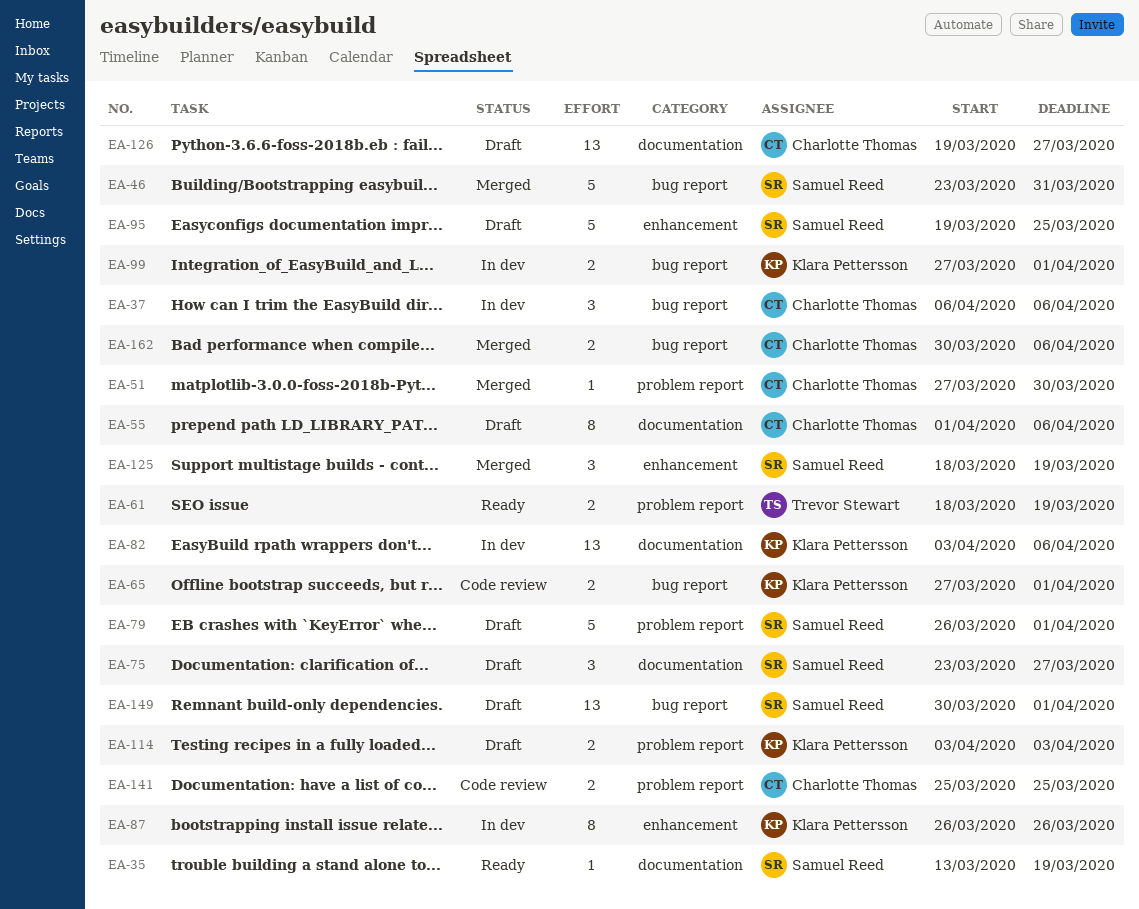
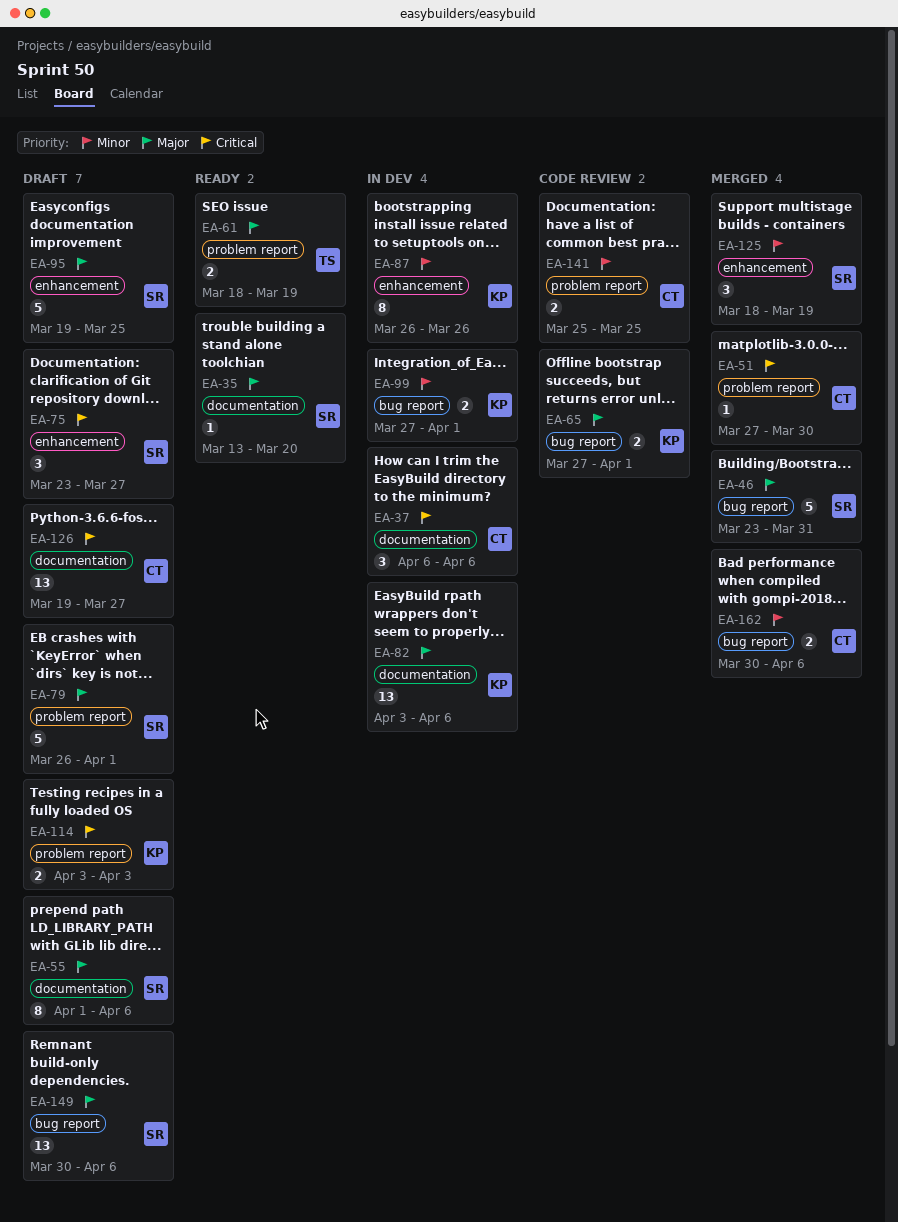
EA-35, due: Mar 19 -> Mar 20
EA-37, label: bug report -> documentation
EA-55, owner: Charlotte Thomas -> Samuel Reed
EA-75, label: documentation -> enhancement
EA-149, due: Apr 1 -> Apr 6

